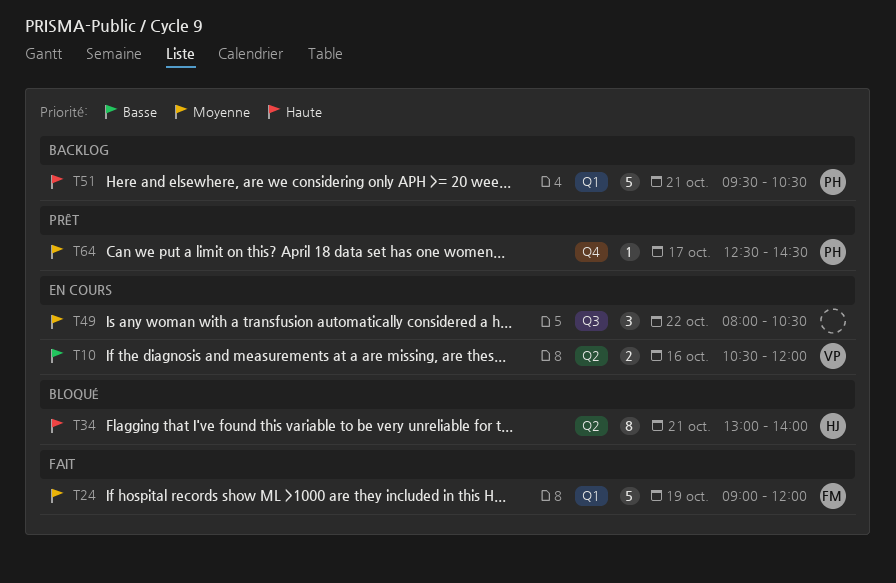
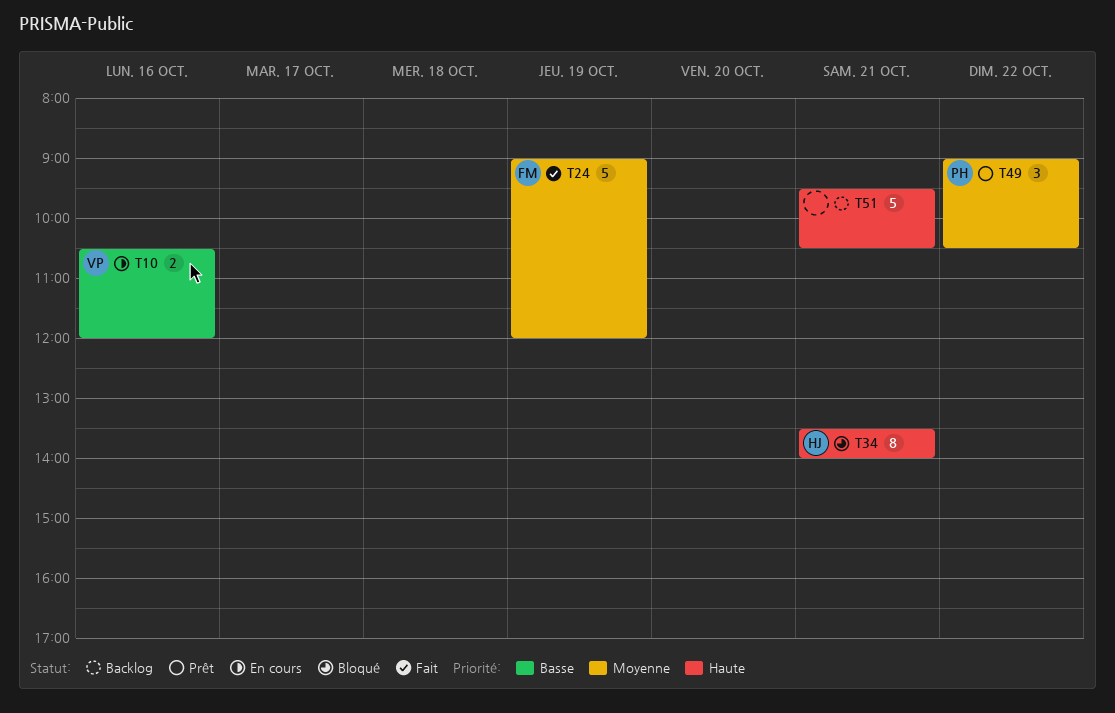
T34, begins: 13:00 -> 13:30
T49, status: En cours -> Prêt
T49, owner: none -> PH
T49, begins: 08:00 -> 09:00
T51, owner: PH -> none
T64: present -> none

